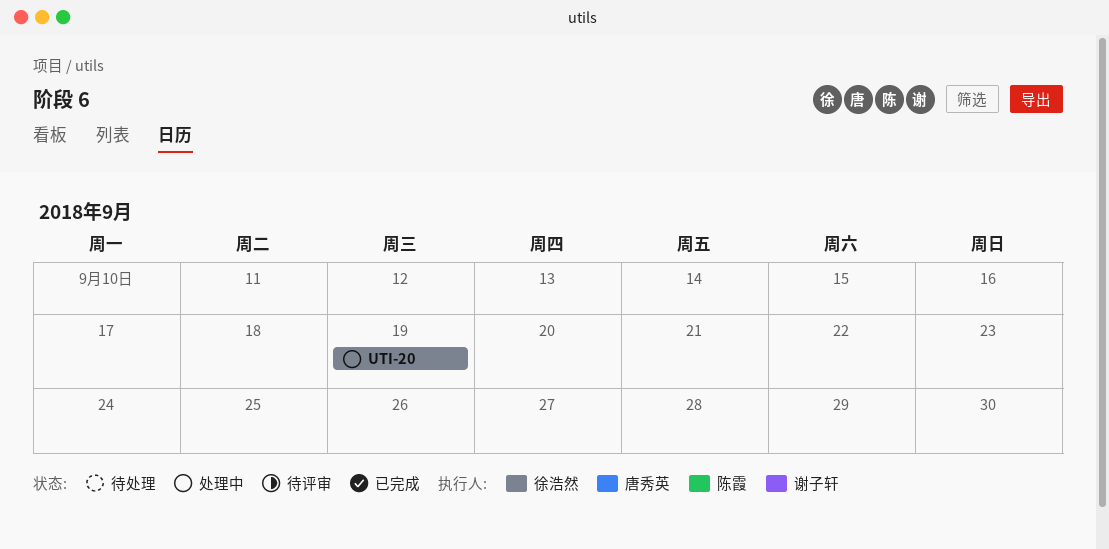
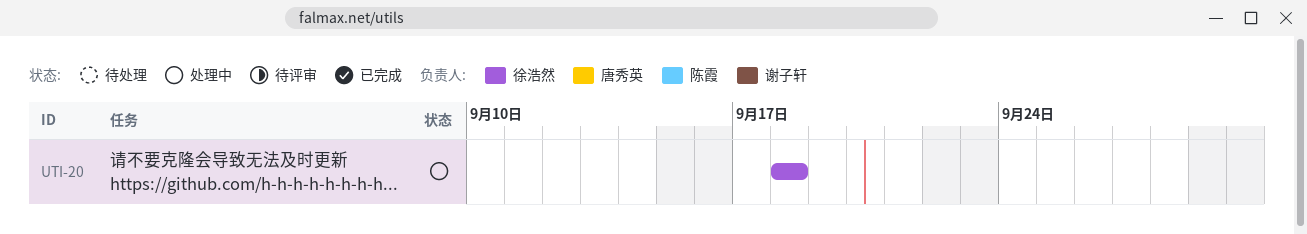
UTI-20, start: Sep 19 -> Sep 18
UTI-20, due: Sep 19 -> Sep 18

